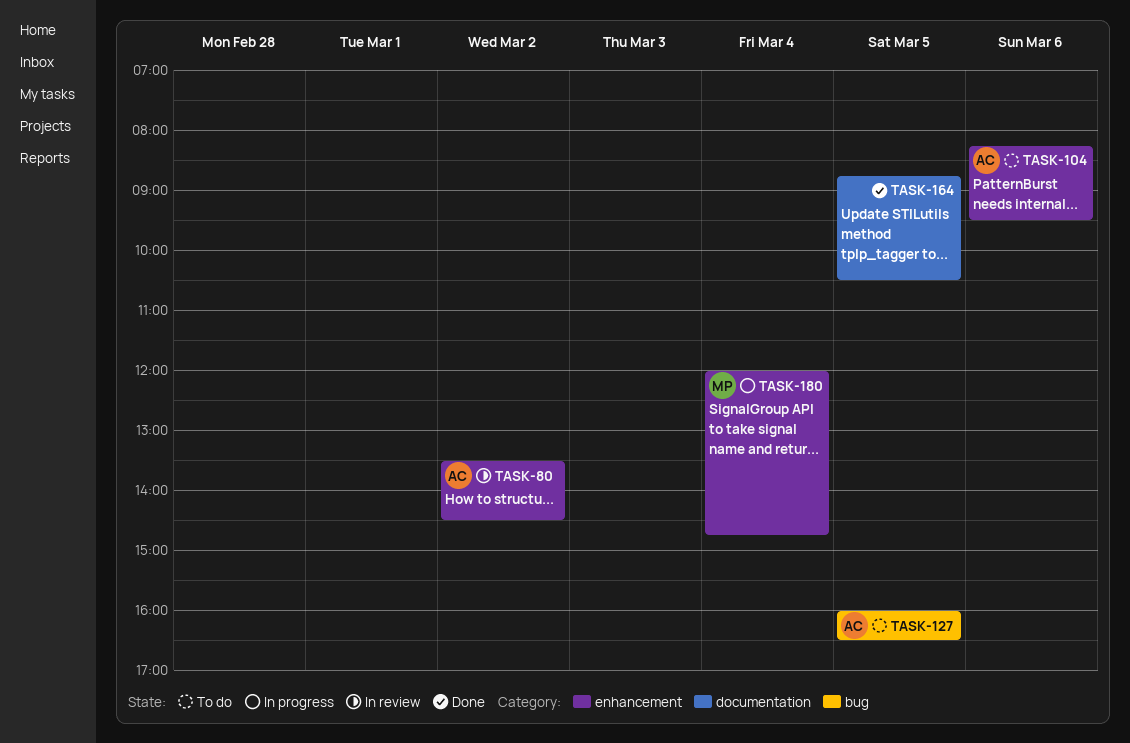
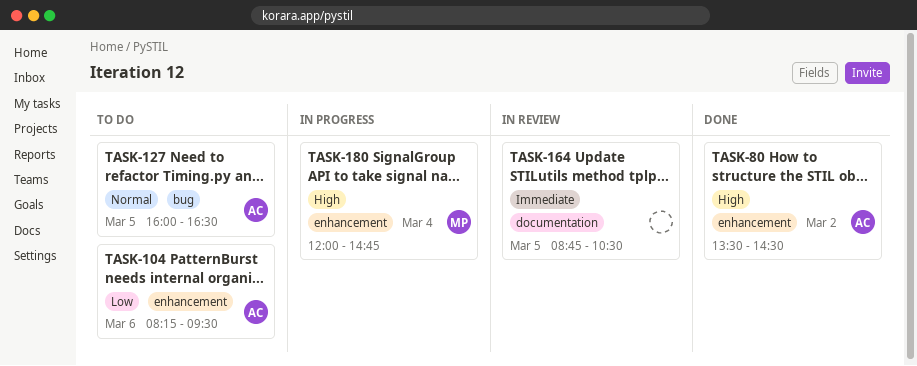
TASK-80, status: In review -> Done
TASK-164, status: Done -> In review

